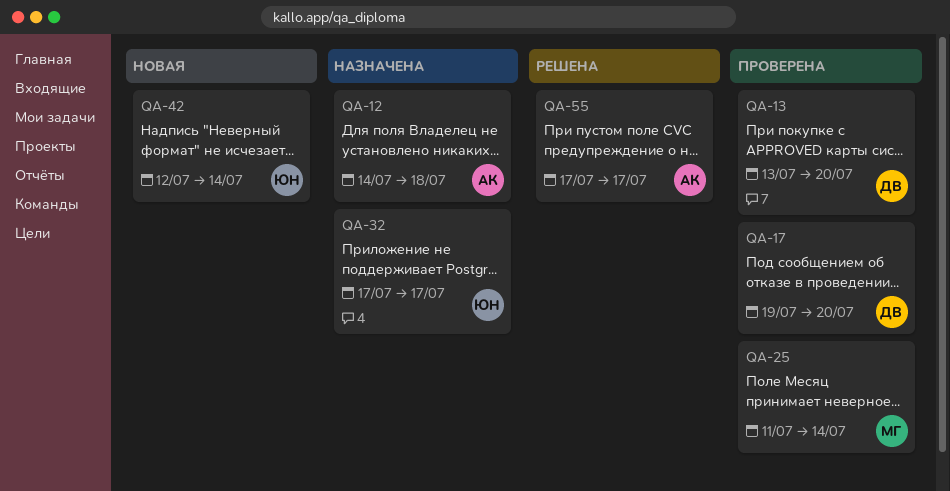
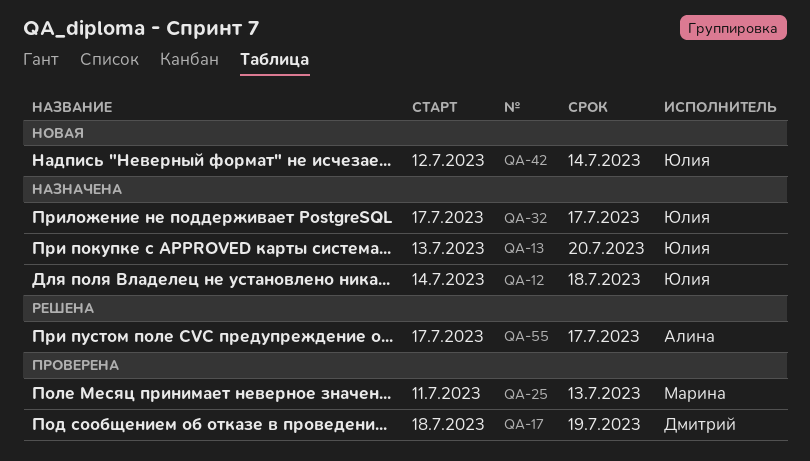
QA-12, owner: Алина -> Юлия
QA-13, status: Проверена -> Назначена
QA-13, owner: Дмитрий -> Юлия
QA-17, start: Jul 19 -> Jul 18
QA-17, due: Jul 20 -> Jul 19
QA-25, due: Jul 14 -> Jul 13

